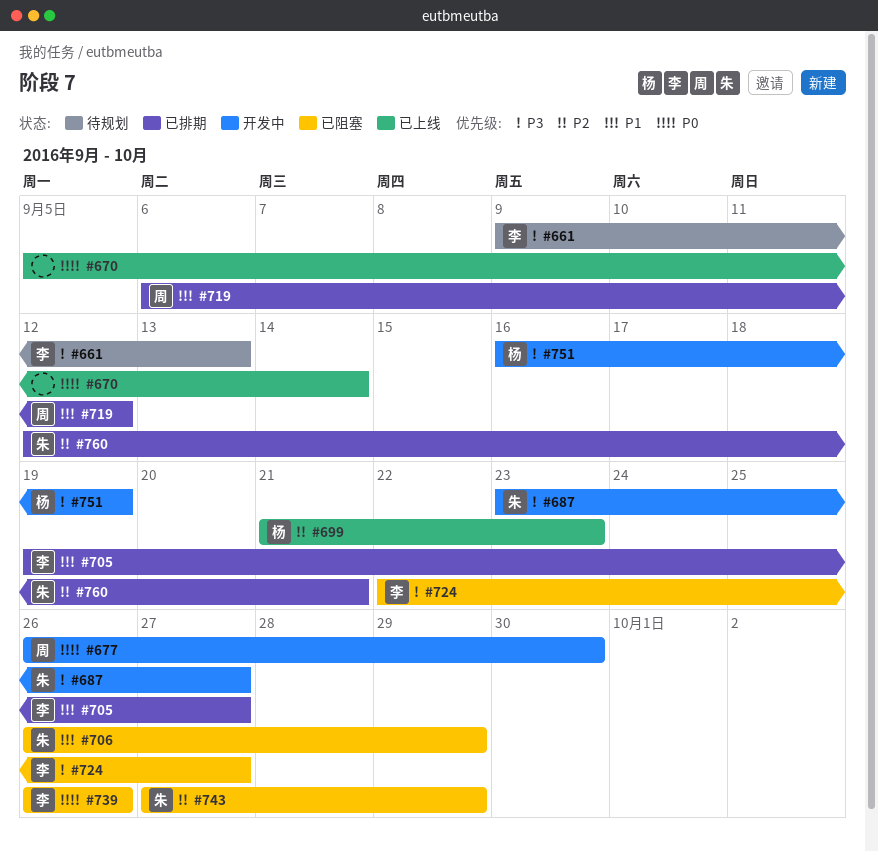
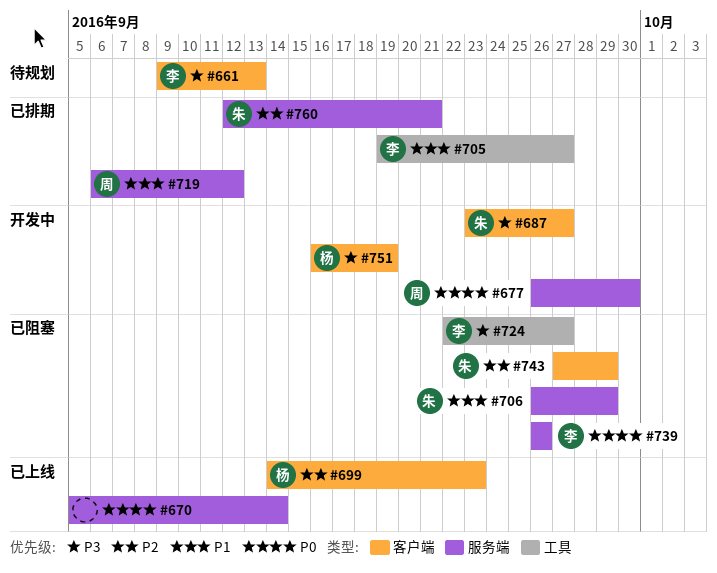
#699, start: Sep 21 -> Sep 14

